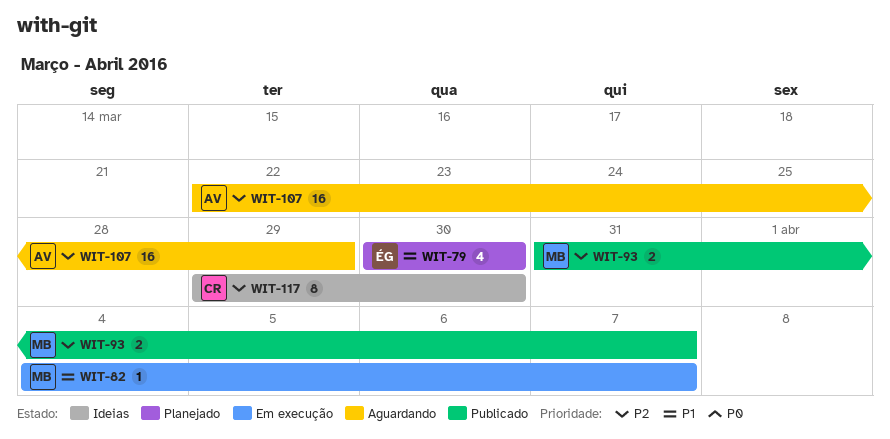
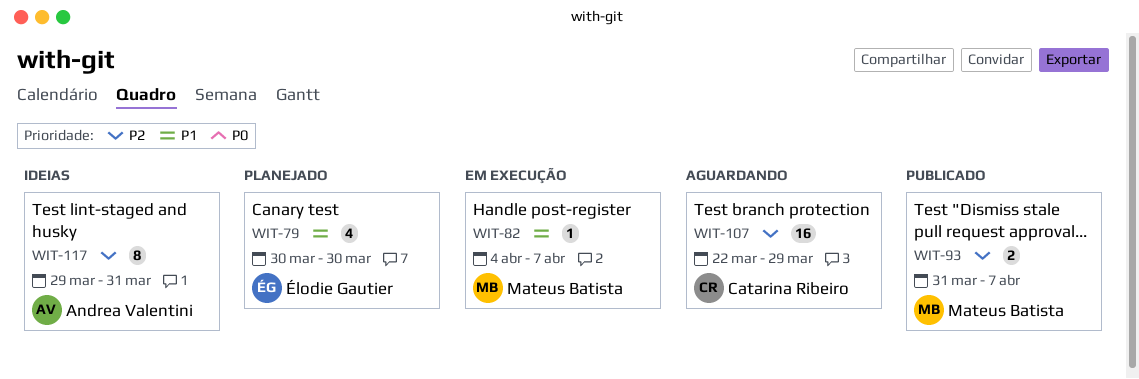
WIT-107, owner: Andrea Valentini -> Catarina Ribeiro
WIT-117, owner: Catarina Ribeiro -> Andrea Valentini
WIT-117, due: Mar 30 -> Mar 31

